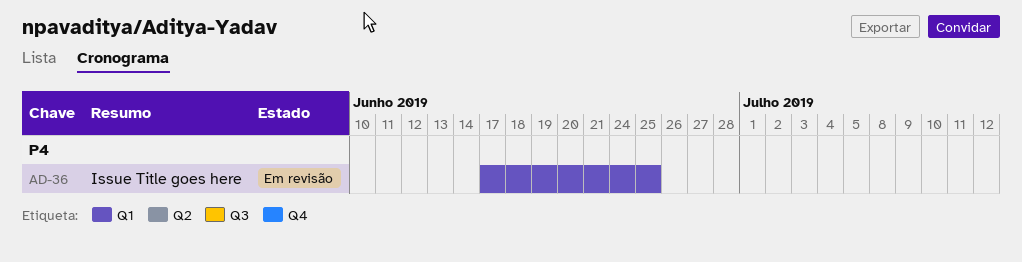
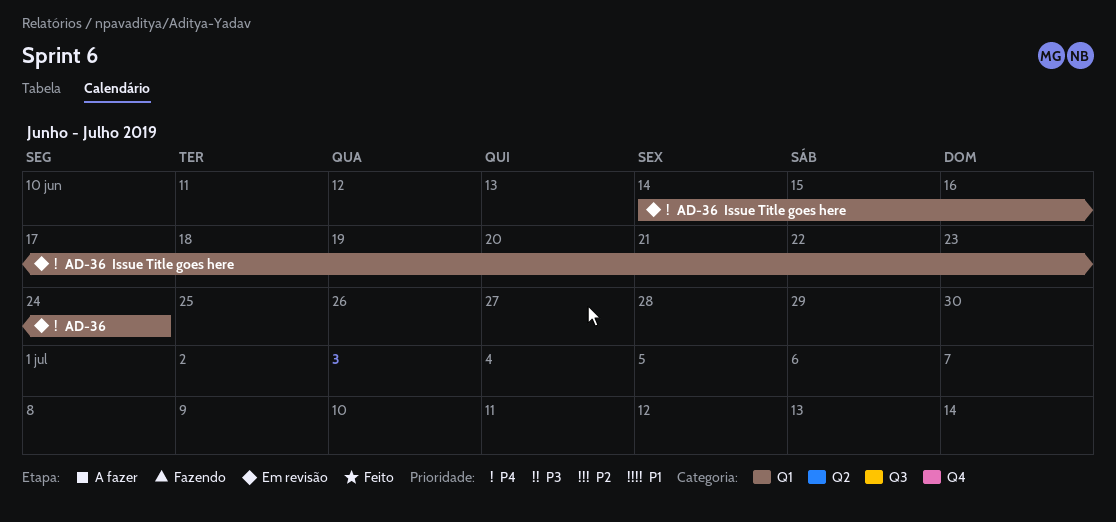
AD-36, start: Jun 17 -> Jun 14
AD-36, due: Jun 25 -> Jun 24

